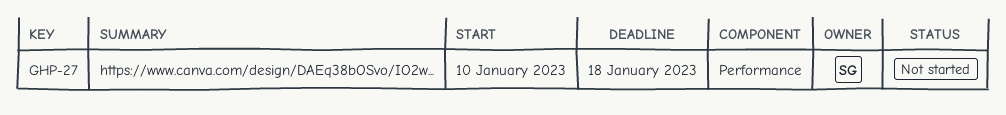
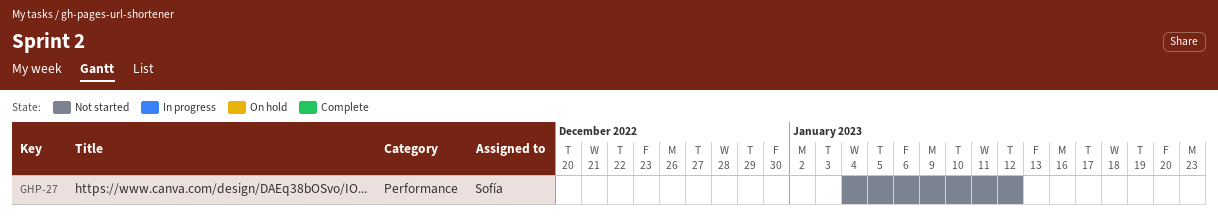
GHP-27, start: Jan 10 -> Jan 4
GHP-27, due: Jan 18 -> Jan 12

